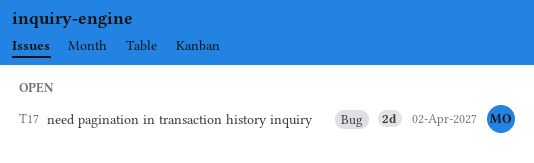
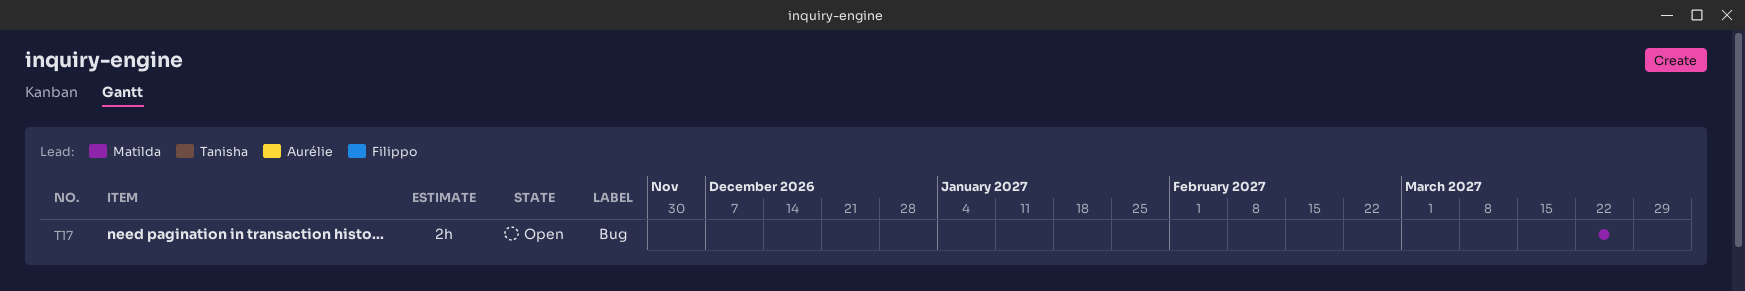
T17, estimate: 2d -> 2h
T17, due: Apr 2 -> Mar 26

